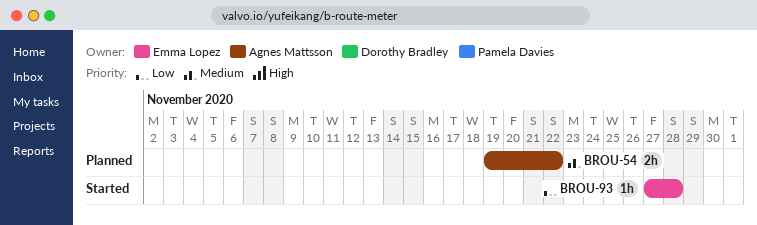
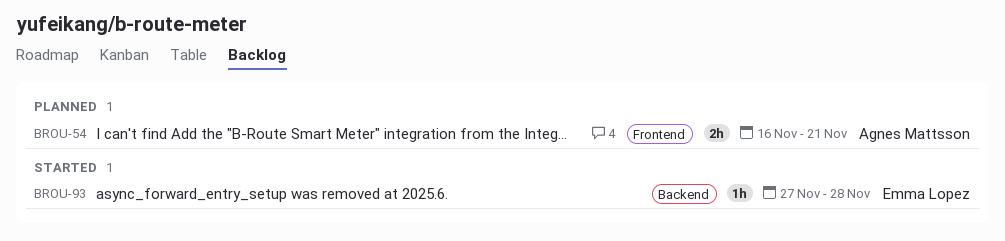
BROU-54, start: Nov 19 -> Nov 16
BROU-54, due: Nov 22 -> Nov 21

